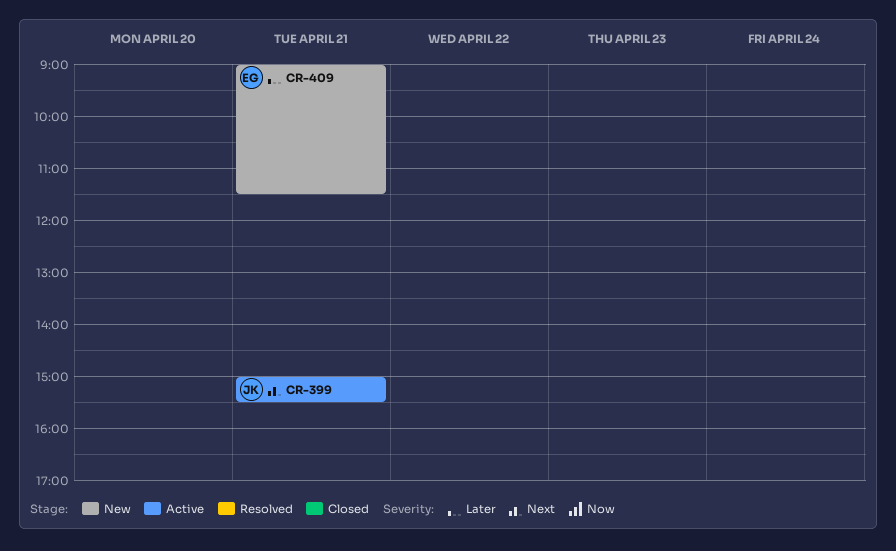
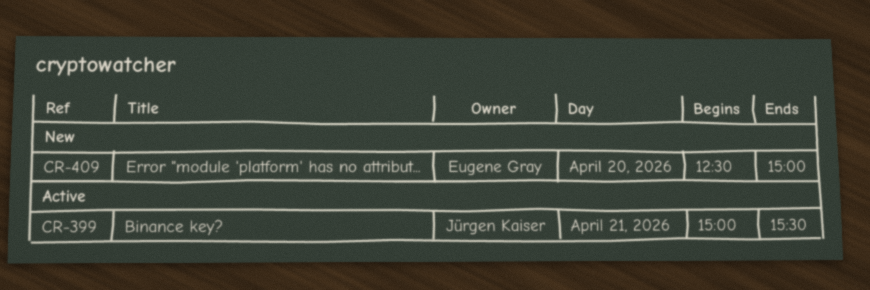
CR-409, day: Apr 21 -> Apr 20
CR-409, begins: 09:00 -> 12:30
CR-409, ends: 11:30 -> 15:00

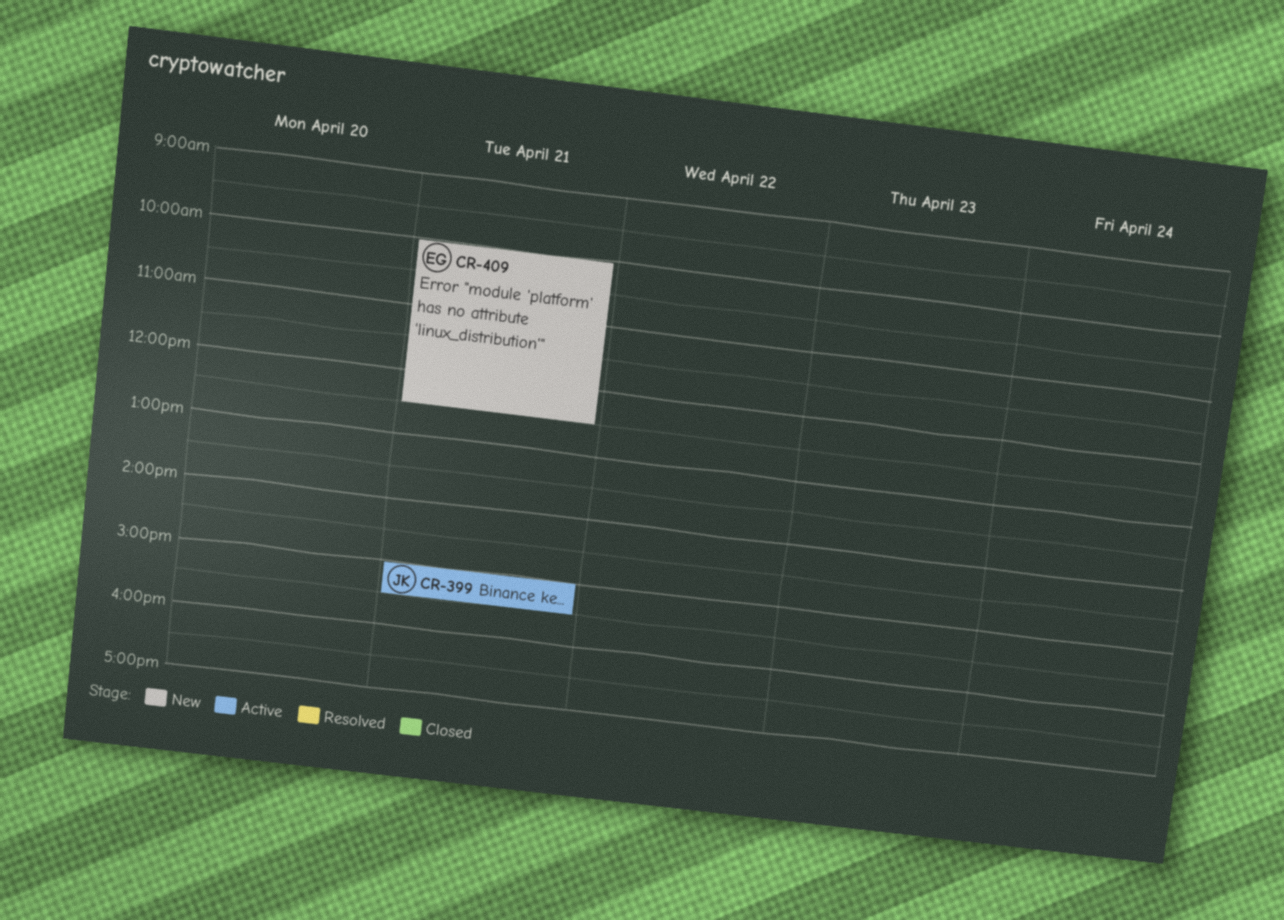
CR-409, day: Apr 20 -> Apr 21
CR-409, begins: 12:30 -> 10:00
CR-409, ends: 15:00 -> 12:30

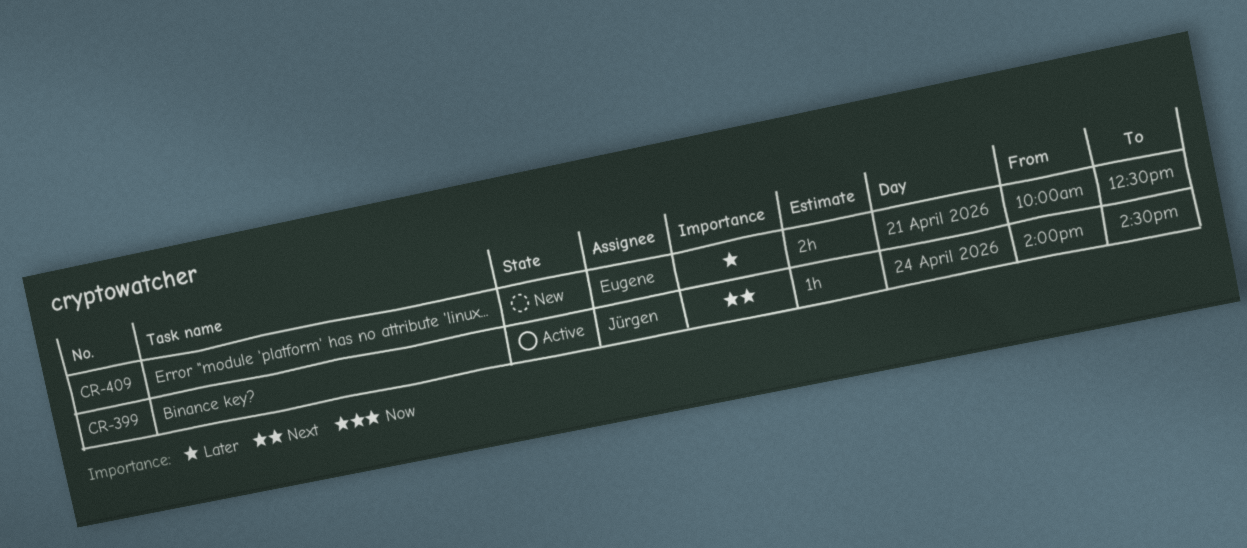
CR-399, day: Apr 21 -> Apr 24
CR-399, begins: 15:00 -> 14:00
CR-399, ends: 15:30 -> 14:30

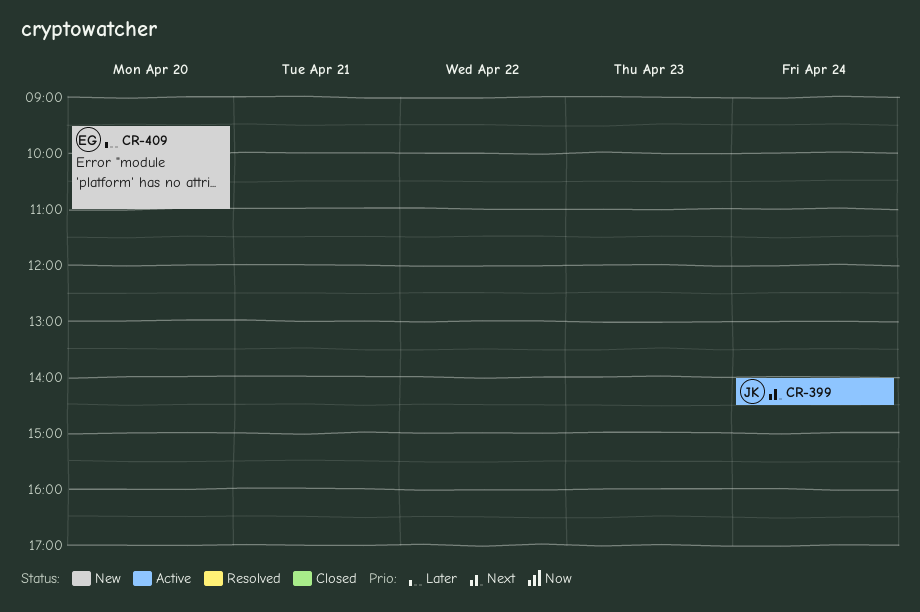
CR-409, day: Apr 21 -> Apr 20
CR-409, begins: 10:00 -> 09:30
CR-409, ends: 12:30 -> 11:00

